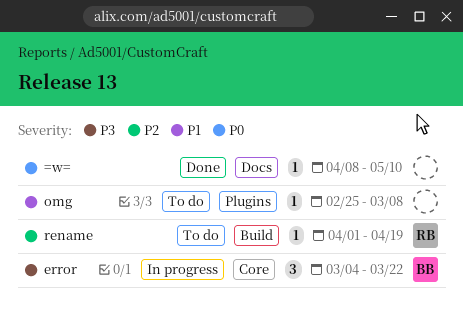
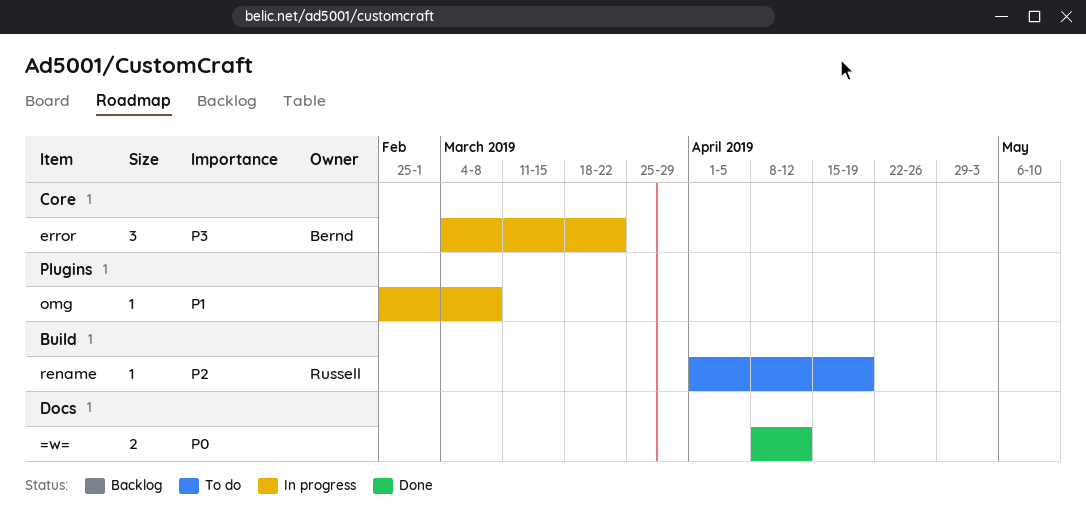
=w=, estimate: 1 -> 2
=w=, due: May 10 -> Apr 12
omg, status: To do -> In progress

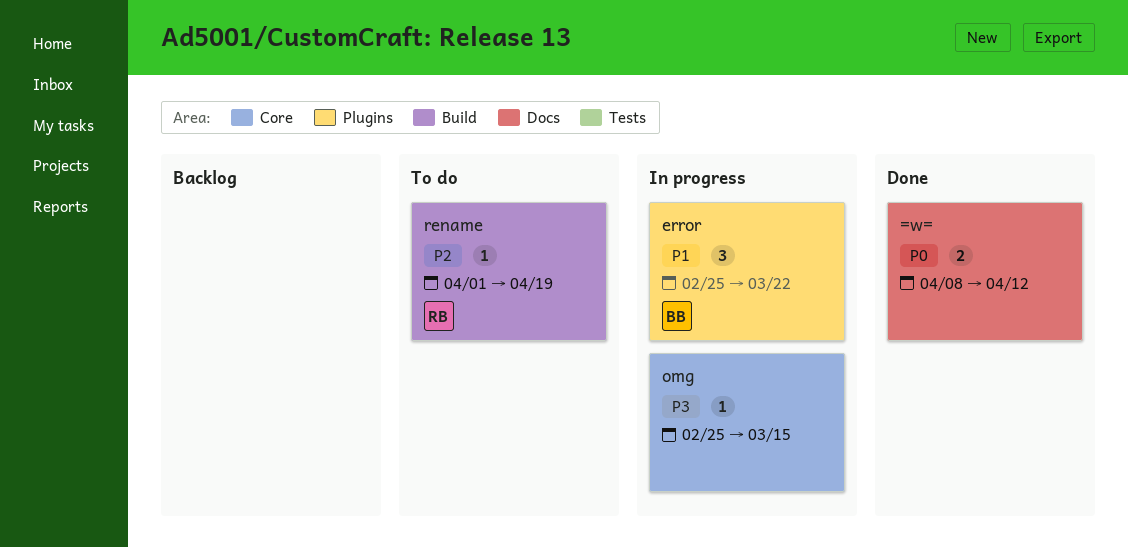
error, priority: P3 -> P1
error, label: Core -> Plugins
error, start: Mar 4 -> Feb 25
omg, priority: P1 -> P3
omg, label: Plugins -> Core
omg, due: Mar 8 -> Mar 15

